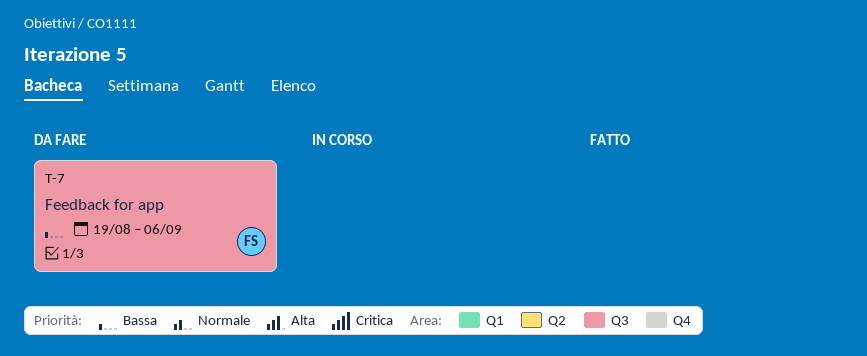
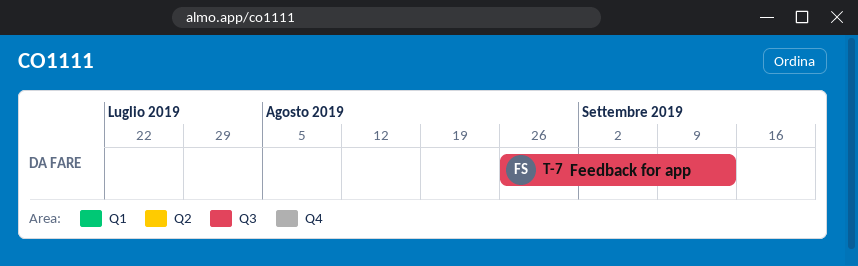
T-7, start: Aug 19 -> Aug 26
T-7, due: Sep 6 -> Sep 13

